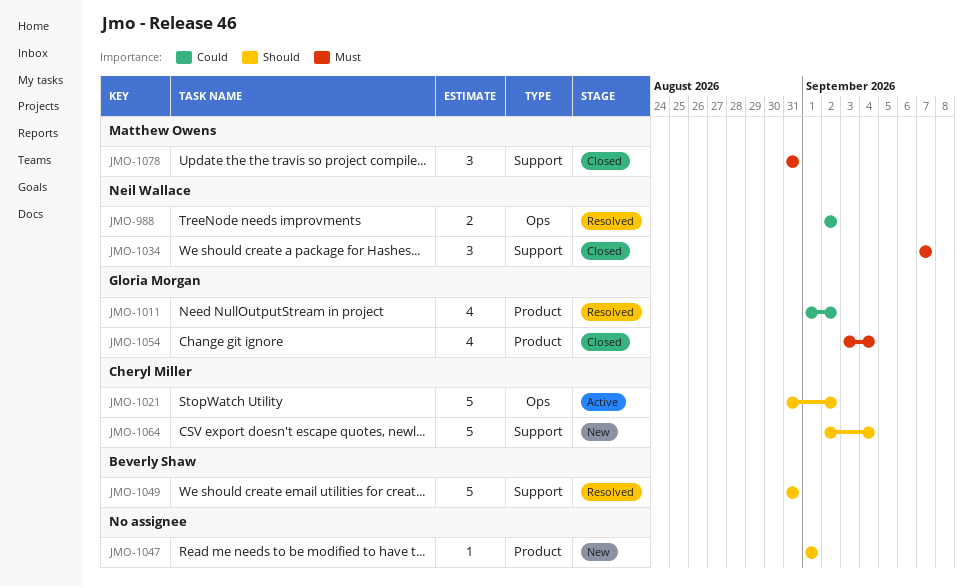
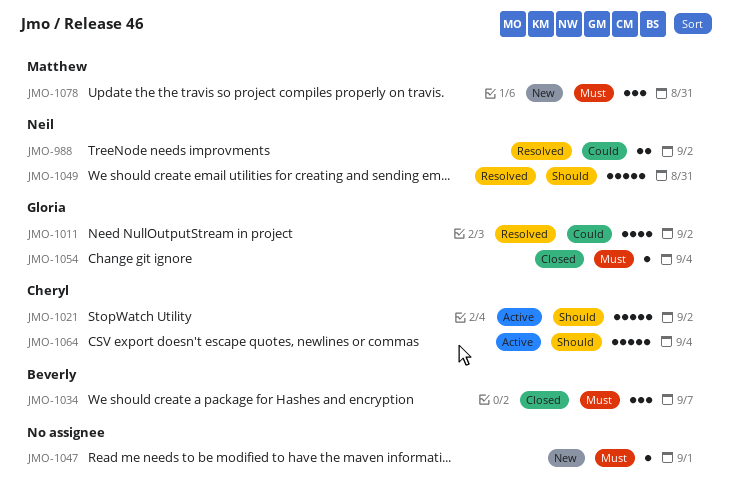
JMO-1034, owner: Neil Wallace -> Beverly Shaw
JMO-1047, priority: Should -> Must
JMO-1049, owner: Beverly Shaw -> Neil Wallace
JMO-1054, estimate: 4 -> 1
JMO-1064, status: New -> Active
JMO-1078, status: Closed -> New

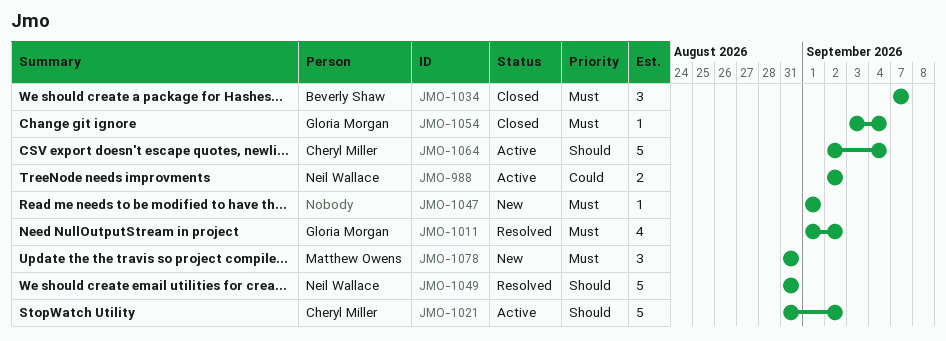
JMO-988, status: Resolved -> Active
JMO-1011, priority: Could -> Must

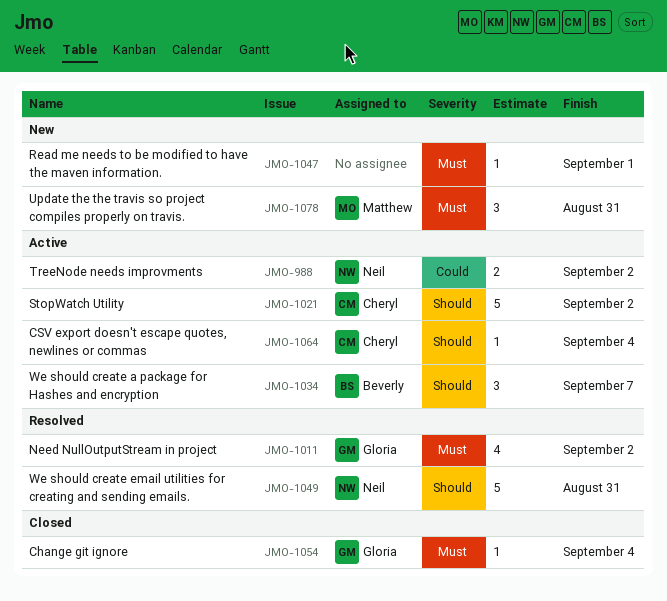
JMO-1034, status: Closed -> Active
JMO-1034, priority: Must -> Should
JMO-1064, estimate: 5 -> 1

